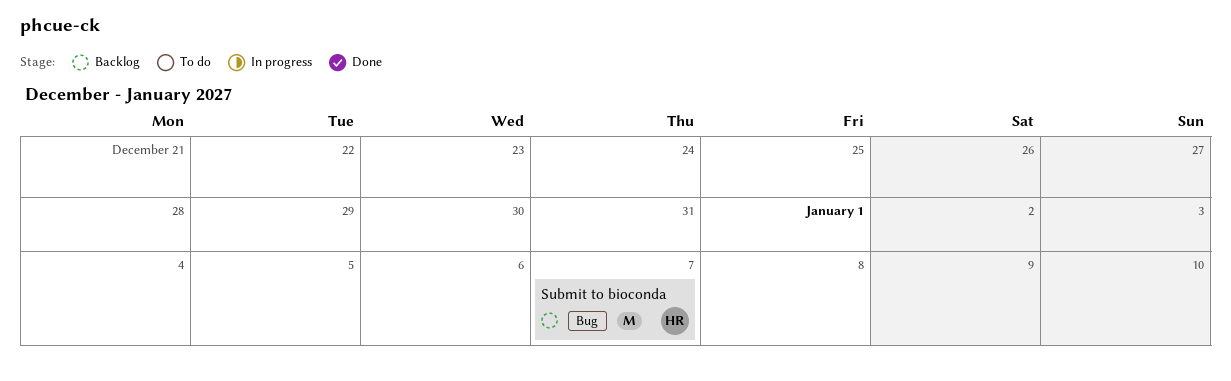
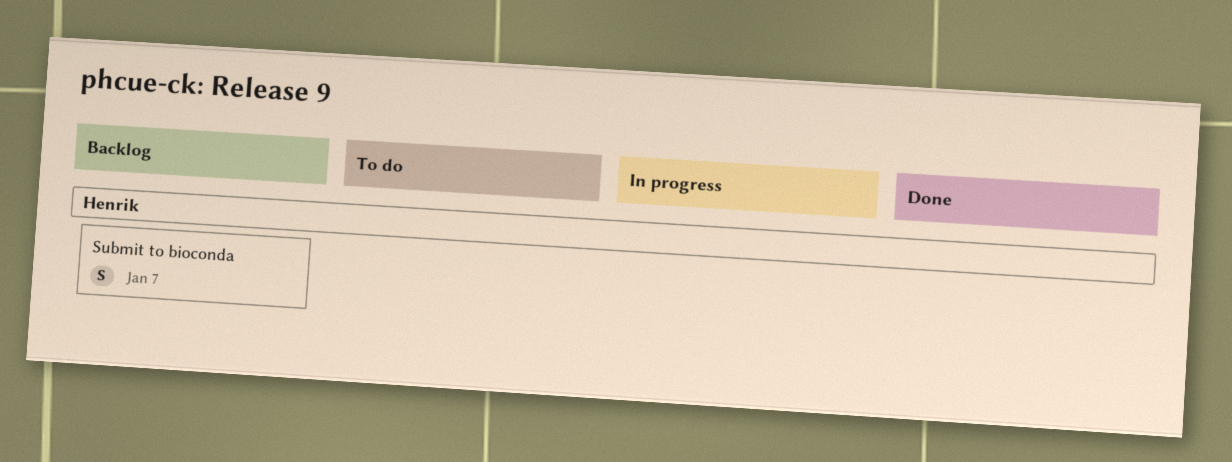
Submit to bioconda, estimate: M -> S

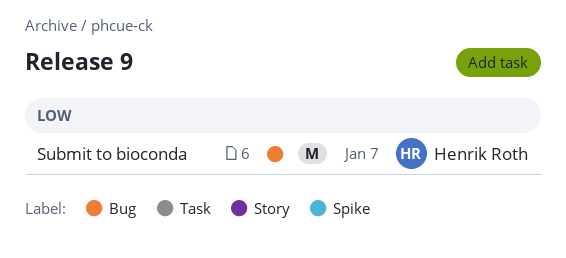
Submit to bioconda, estimate: S -> M

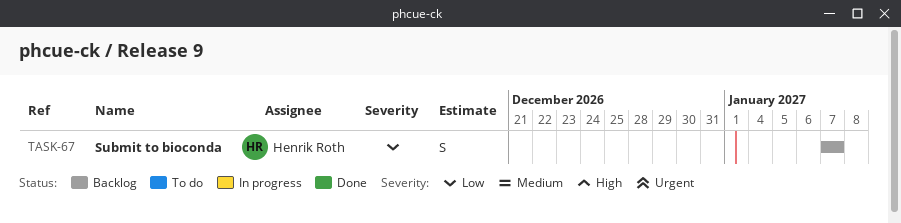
Submit to bioconda, estimate: M -> S

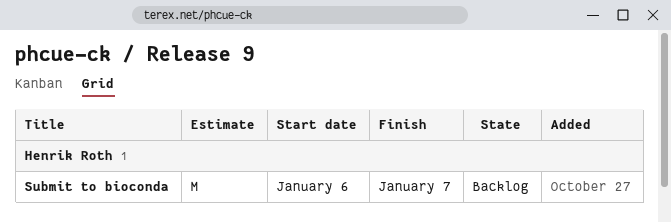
Submit to bioconda, estimate: S -> M
Submit to bioconda, start: Jan 7 -> Jan 6

